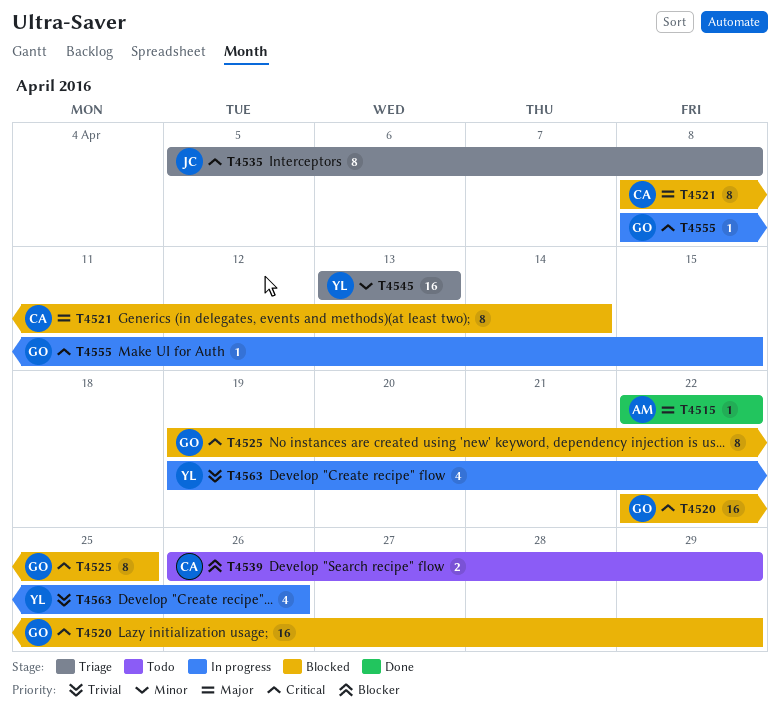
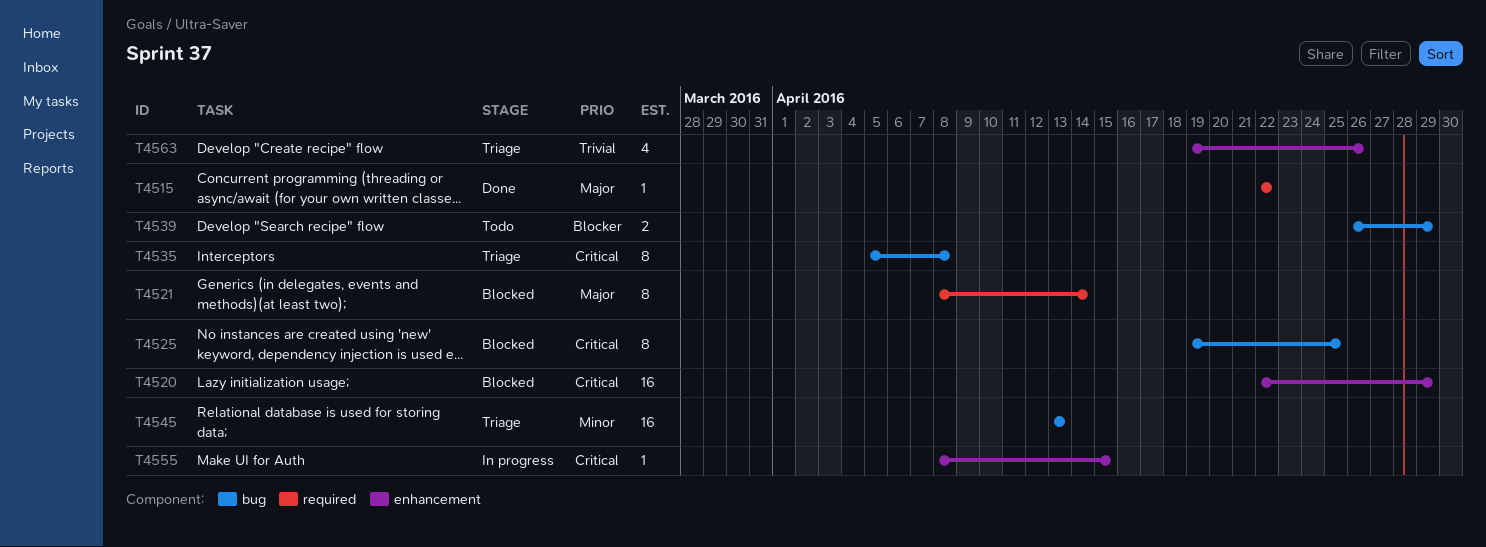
T4563, status: In progress -> Triage

